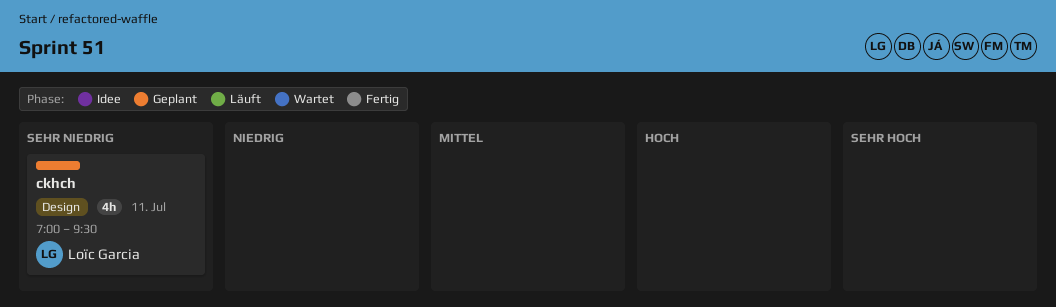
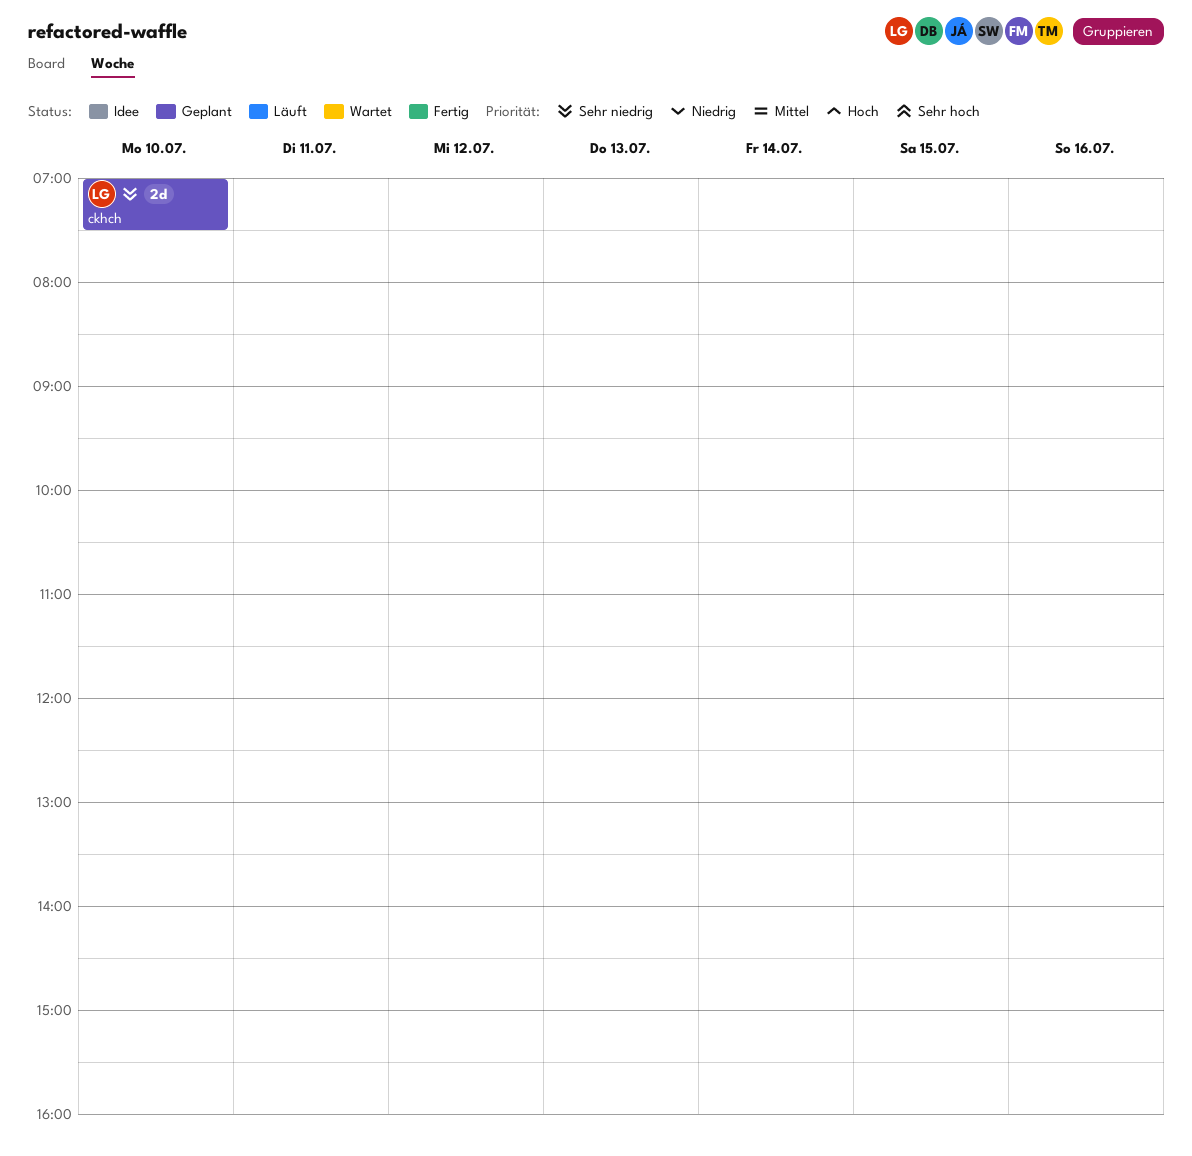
ckhch, estimate: 4h -> 2d
ckhch, day: Jul 11 -> Jul 10
ckhch, ends: 09:30 -> 07:30

